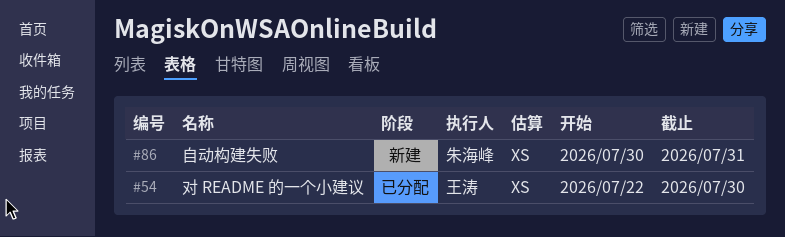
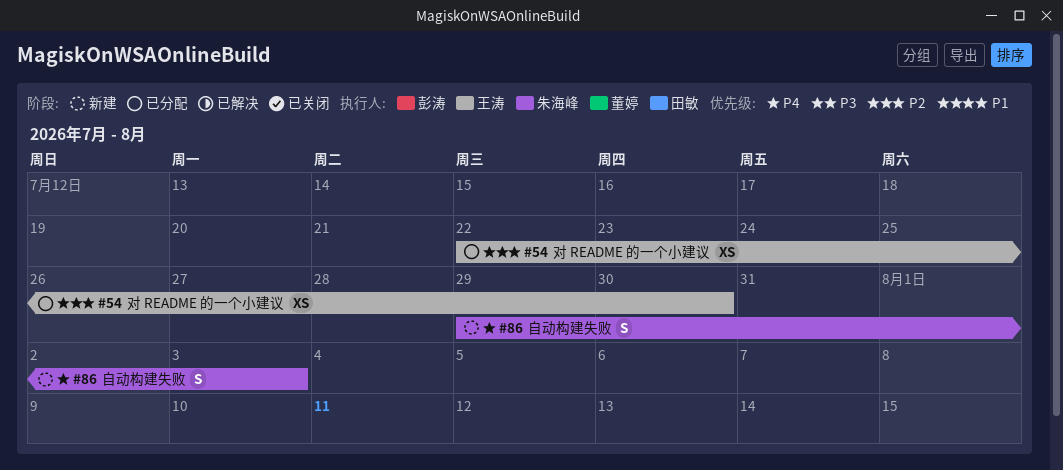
#86, estimate: XS -> S
#86, start: Jul 30 -> Jul 29
#86, due: Jul 31 -> Aug 3

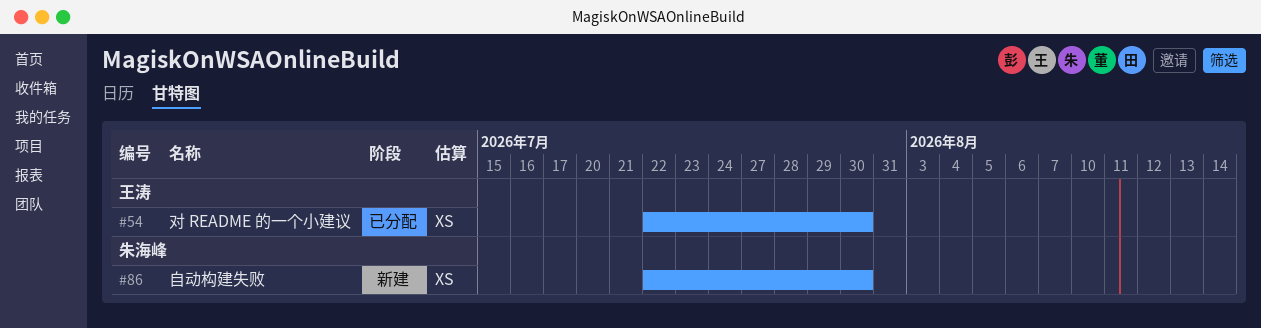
#86, estimate: S -> XS
#86, start: Jul 29 -> Jul 22
#86, due: Aug 3 -> Jul 30

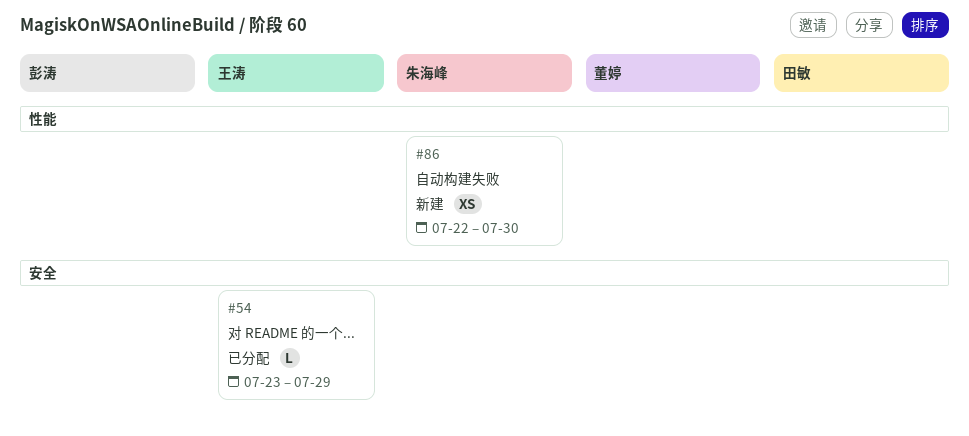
#54, estimate: XS -> L
#54, start: Jul 22 -> Jul 23
#54, due: Jul 30 -> Jul 29

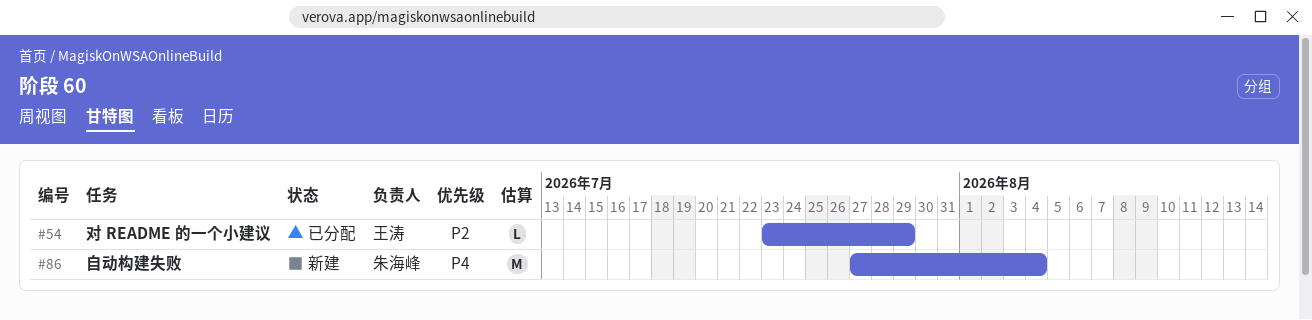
#86, estimate: XS -> M
#86, start: Jul 22 -> Jul 27
#86, due: Jul 30 -> Aug 4

